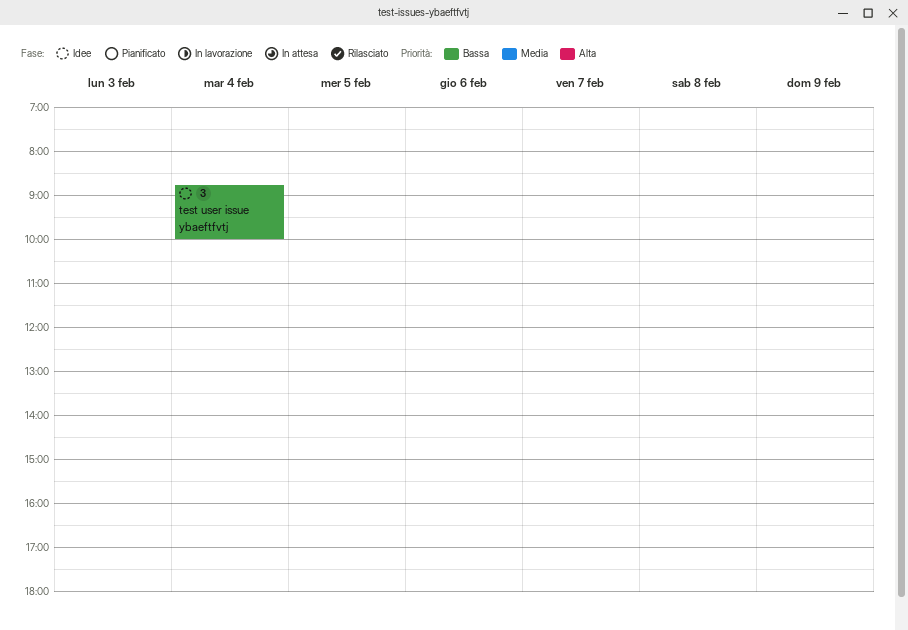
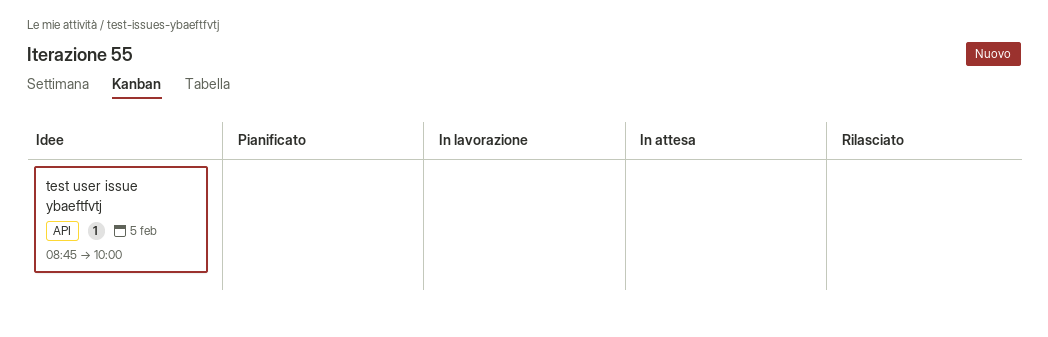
test user issue ybaeftfvtj, estimate: 3 -> 1
test user issue ybaeftfvtj, day: Feb 4 -> Feb 5

